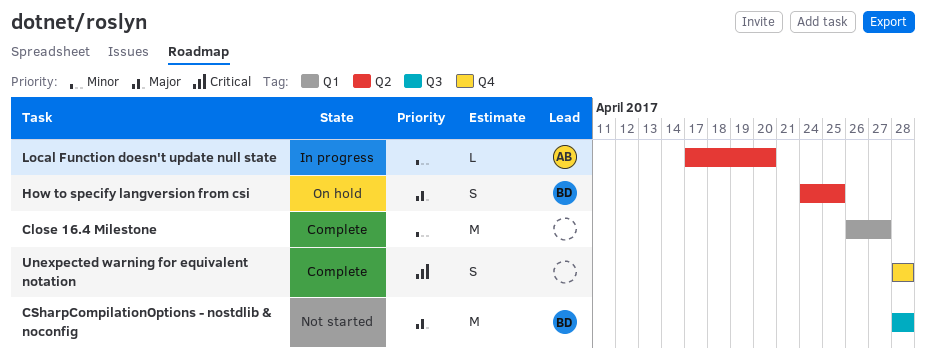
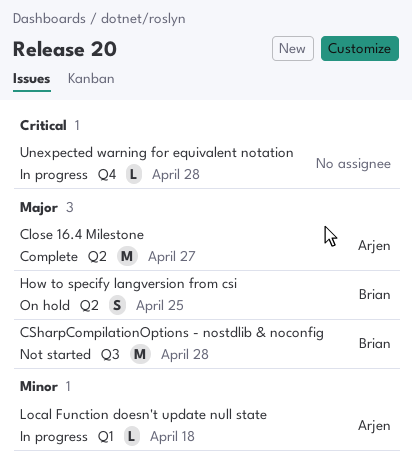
Close 16.4 Milestone, owner: none -> Arjen
Close 16.4 Milestone, priority: Minor -> Major
Close 16.4 Milestone, label: Q1 -> Q2
Local Function doesn't update null state, label: Q2 -> Q1
Local Function doesn't update null state, due: Apr 20 -> Apr 18
Unexpected warning for equivalent notation, status: Complete -> In progress
Unexpected warning for equivalent notation, estimate: S -> L

